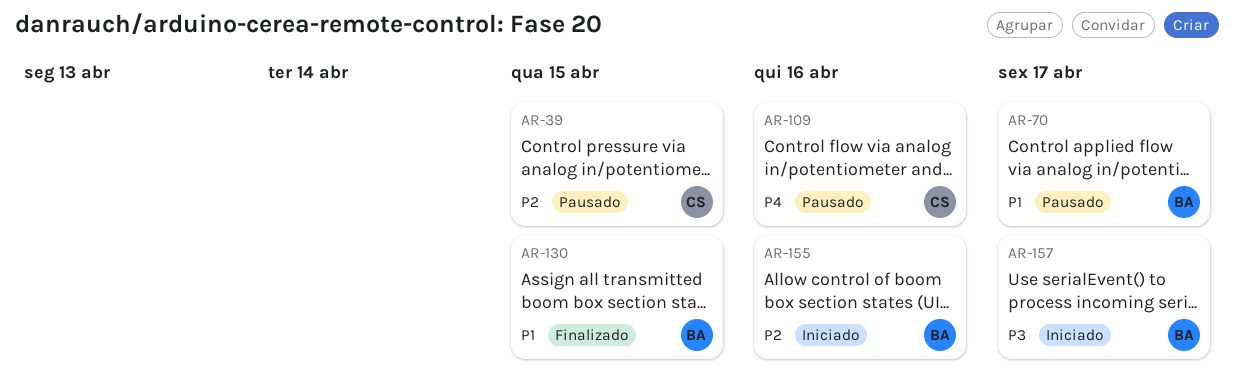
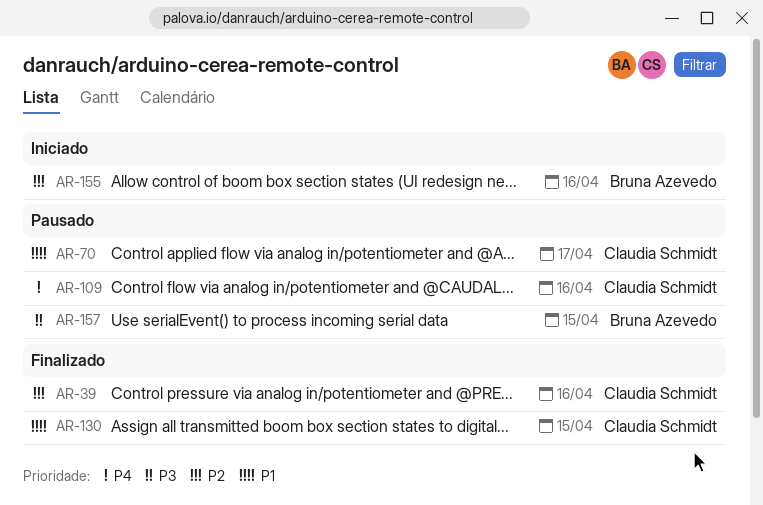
AR-39, status: Pausado -> Finalizado
AR-39, due: Apr 15 -> Apr 16
AR-70, owner: Bruna Azevedo -> Claudia Schmidt
AR-130, owner: Bruna Azevedo -> Claudia Schmidt
AR-157, status: Iniciado -> Pausado
AR-157, due: Apr 17 -> Apr 15

